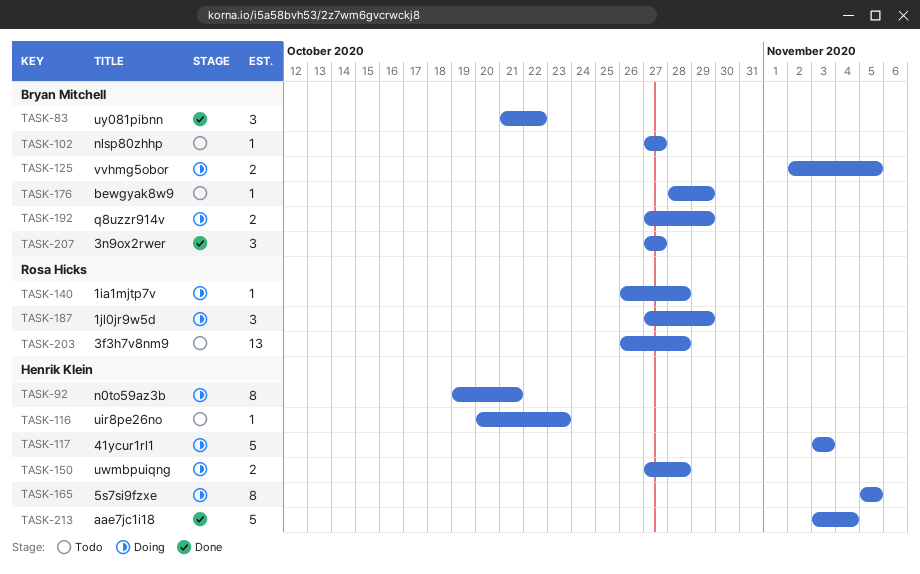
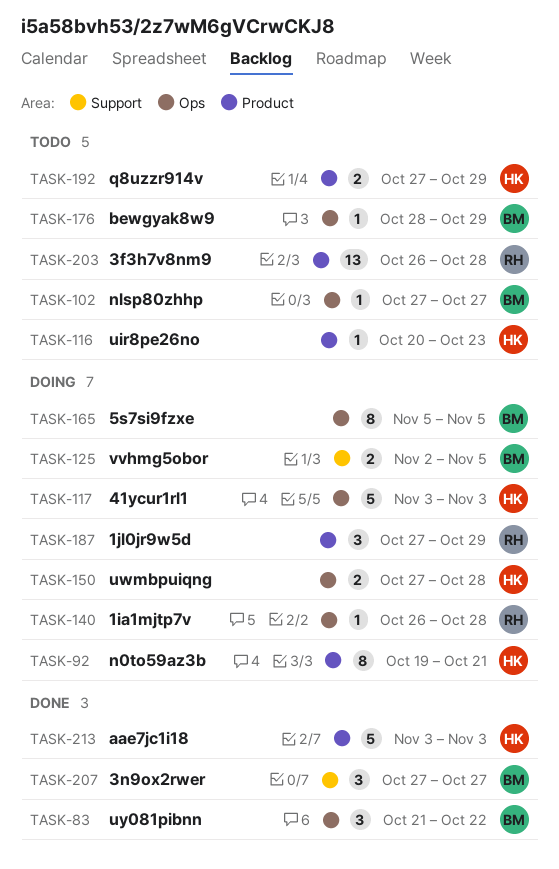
TASK-165, owner: Henrik Klein -> Bryan Mitchell
TASK-192, status: Doing -> Todo
TASK-192, owner: Bryan Mitchell -> Henrik Klein
TASK-213, due: Nov 4 -> Nov 3

